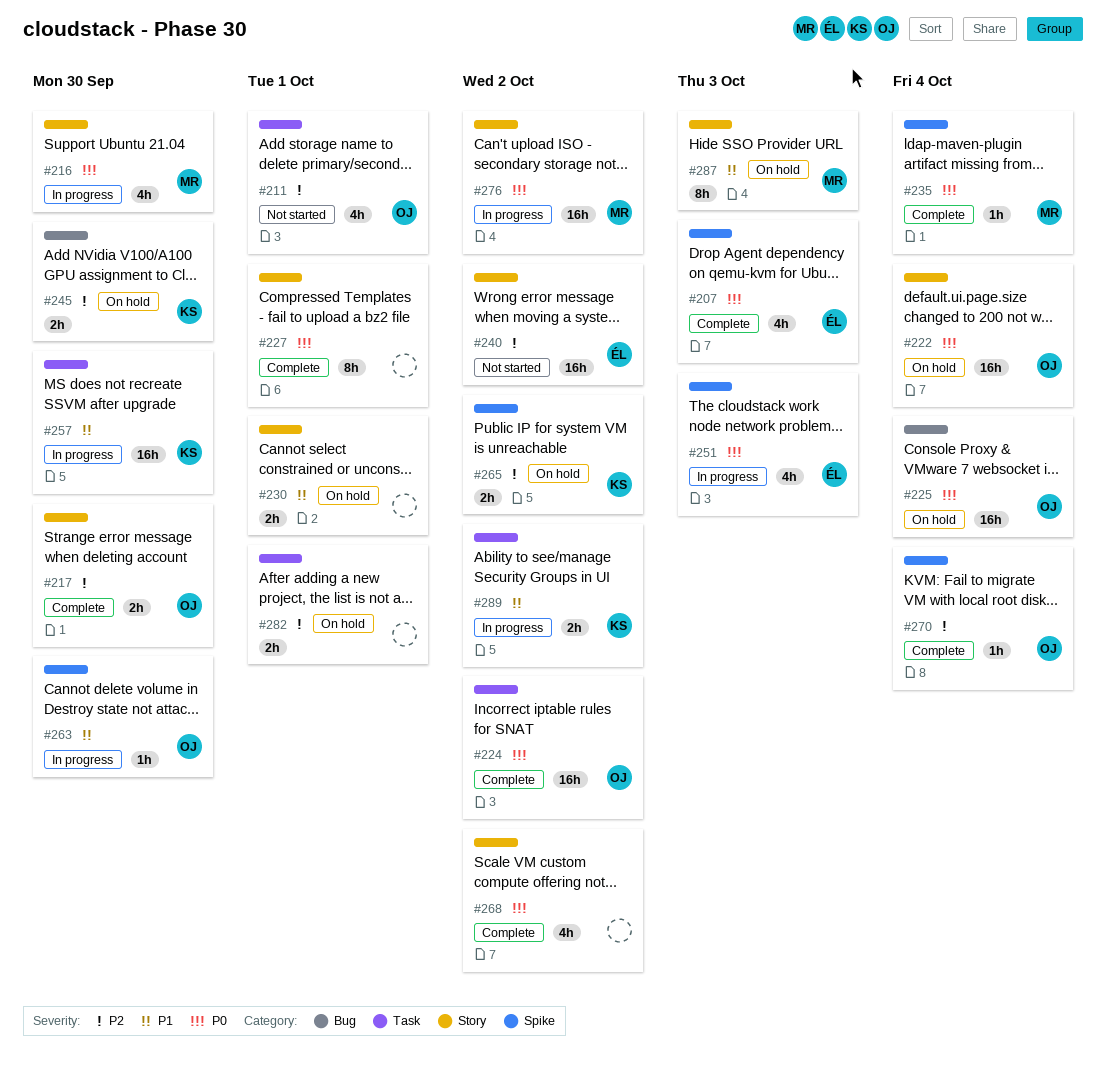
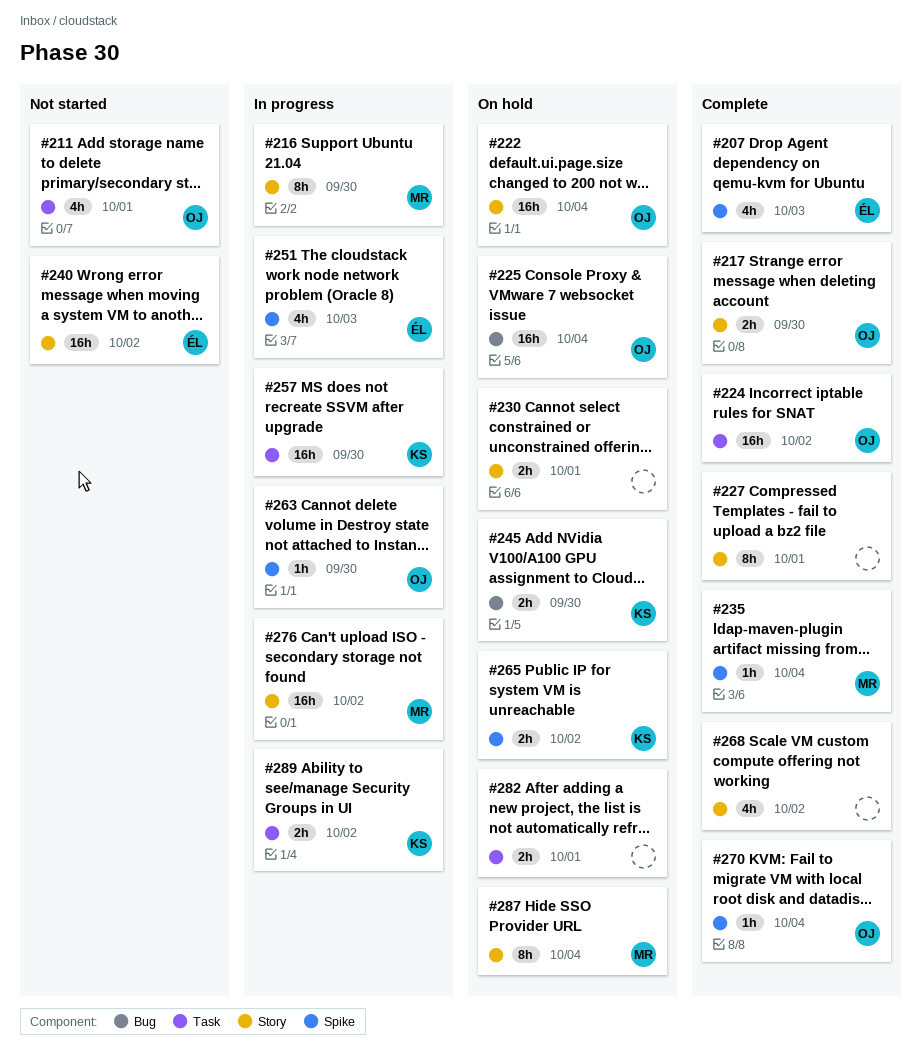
#216, estimate: 4h -> 8h
#287, due: Oct 3 -> Oct 4

